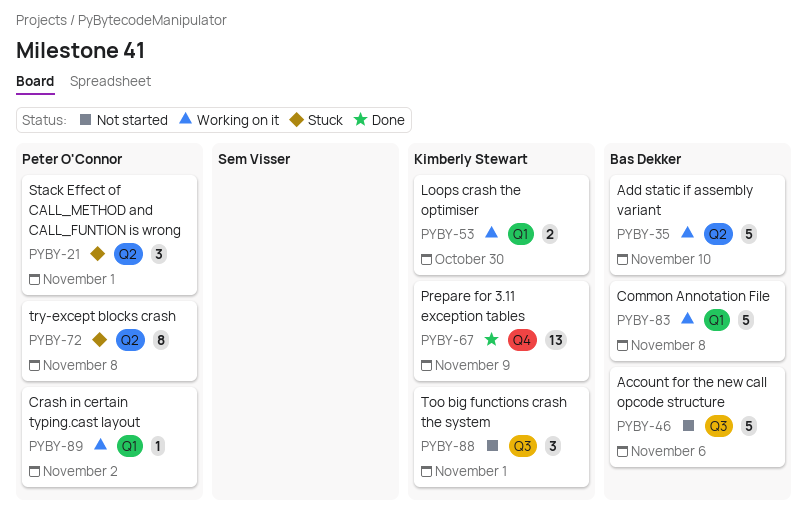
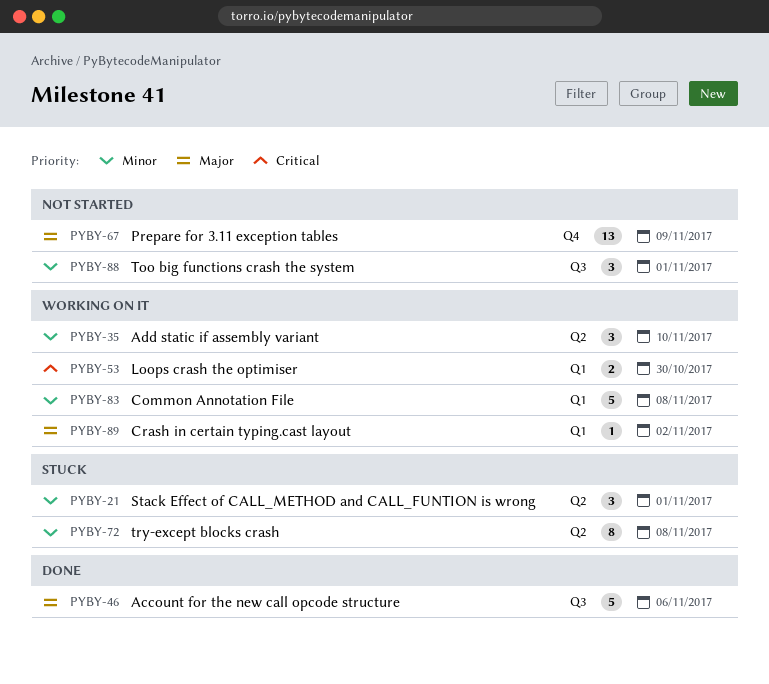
PYBY-35, estimate: 5 -> 3
PYBY-46, status: Not started -> Done
PYBY-67, status: Done -> Not started

